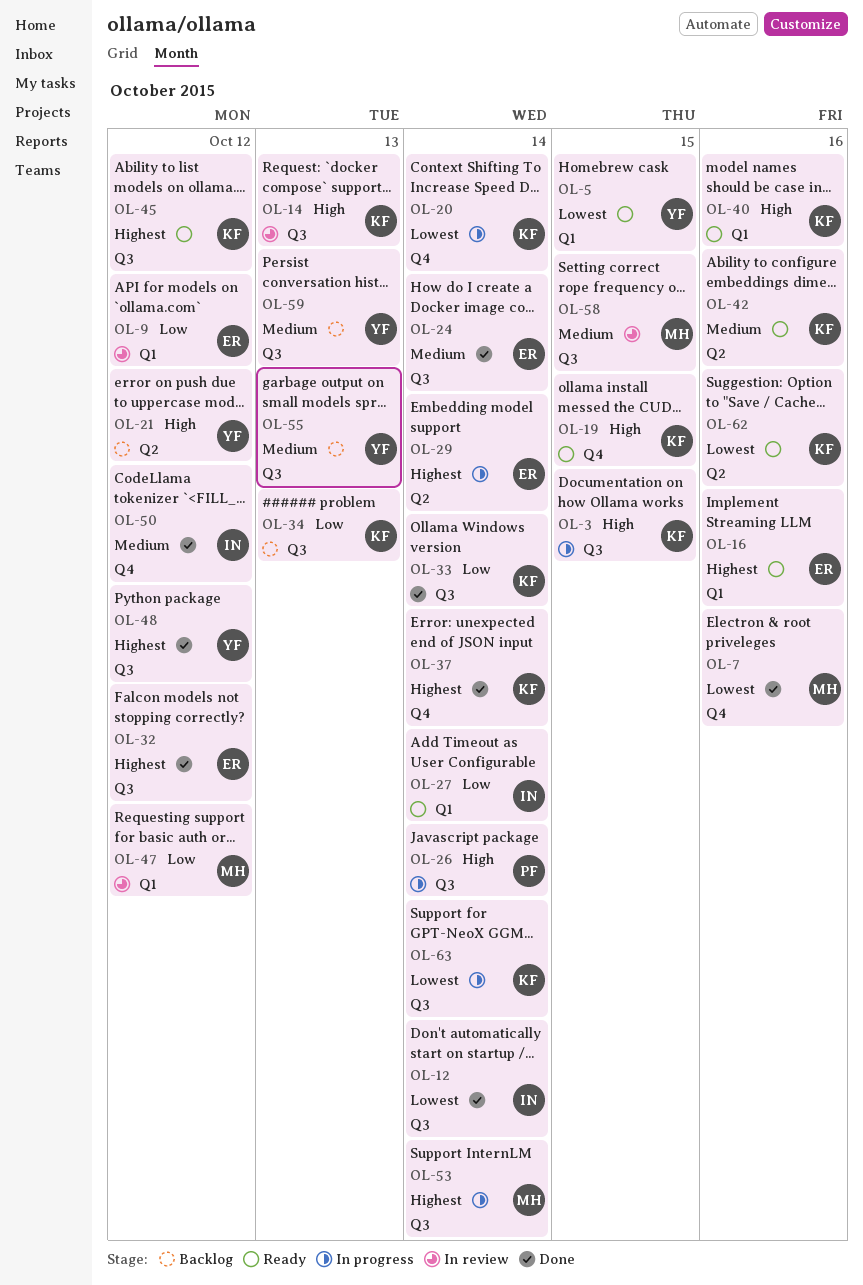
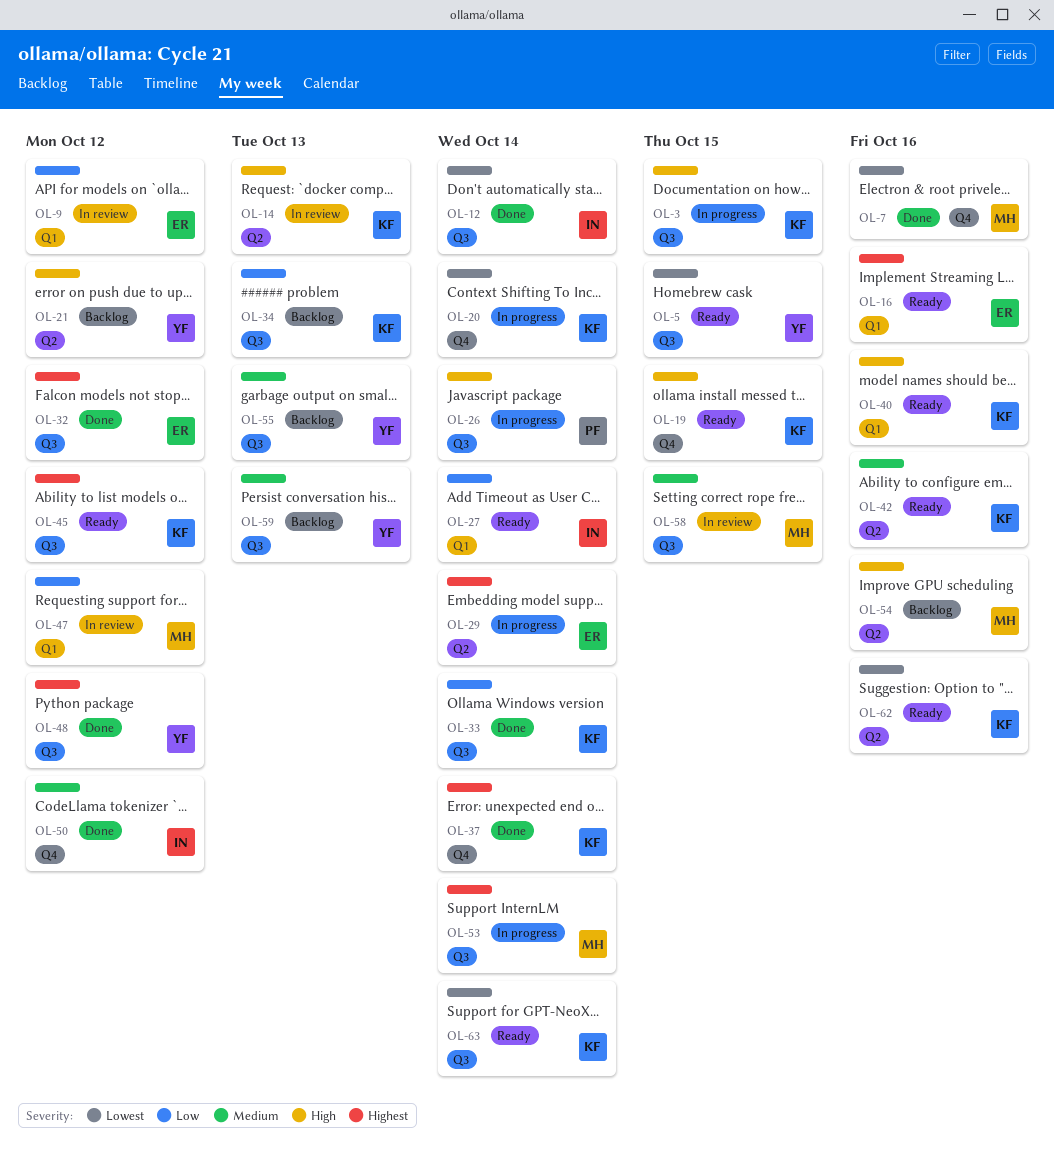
OL-5, label: Q1 -> Q3
OL-14, label: Q3 -> Q2
OL-24: present -> none
OL-54: none -> present
OL-63, status: In progress -> Ready

